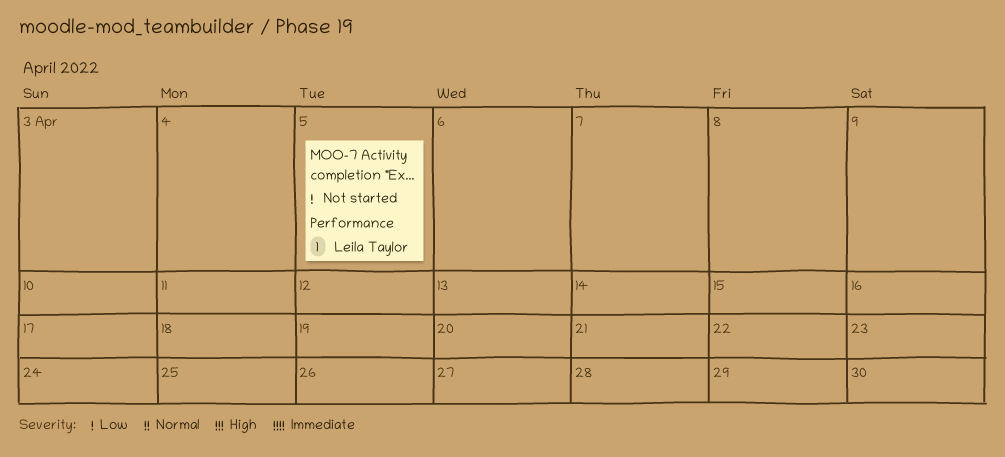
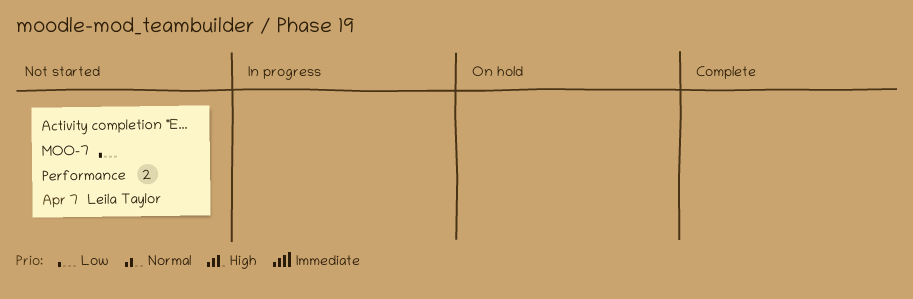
MOO-7, estimate: 1 -> 2
MOO-7, due: Apr 5 -> Apr 7

